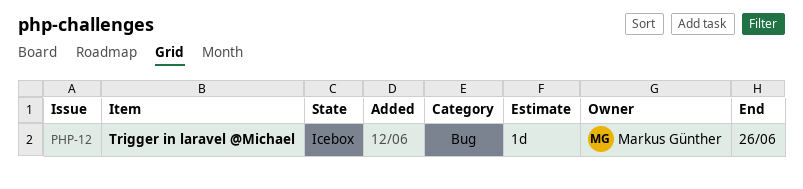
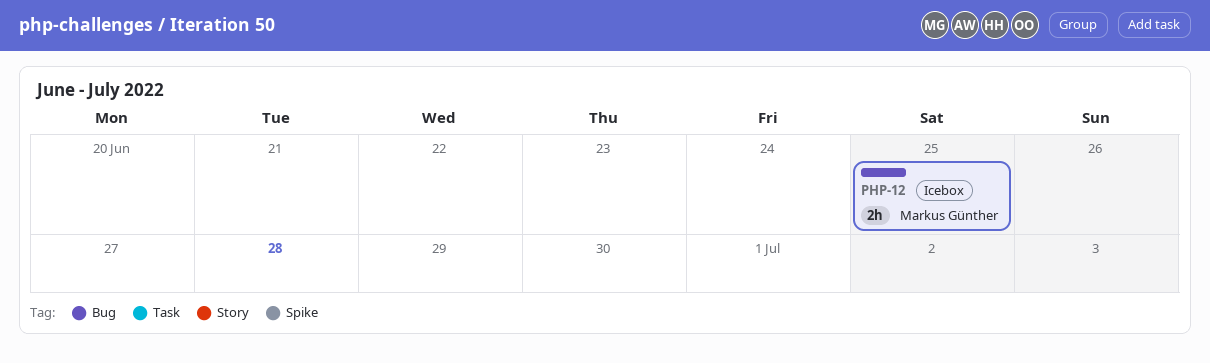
PHP-12, estimate: 1d -> 2h
PHP-12, due: Jun 26 -> Jun 25

